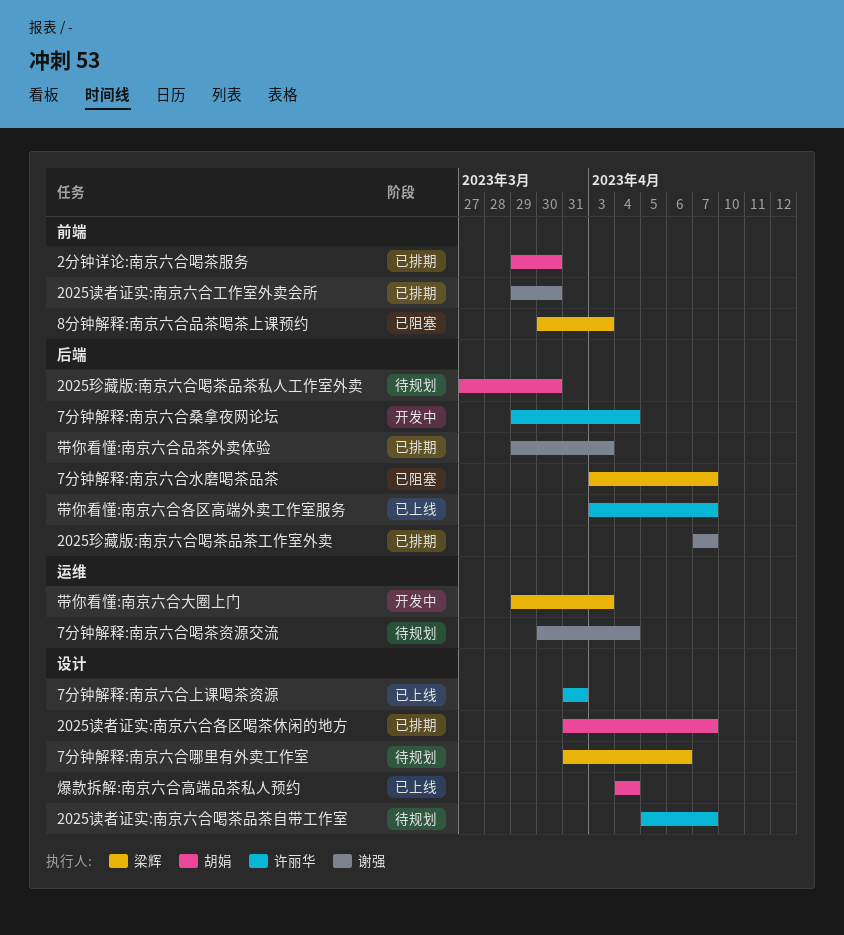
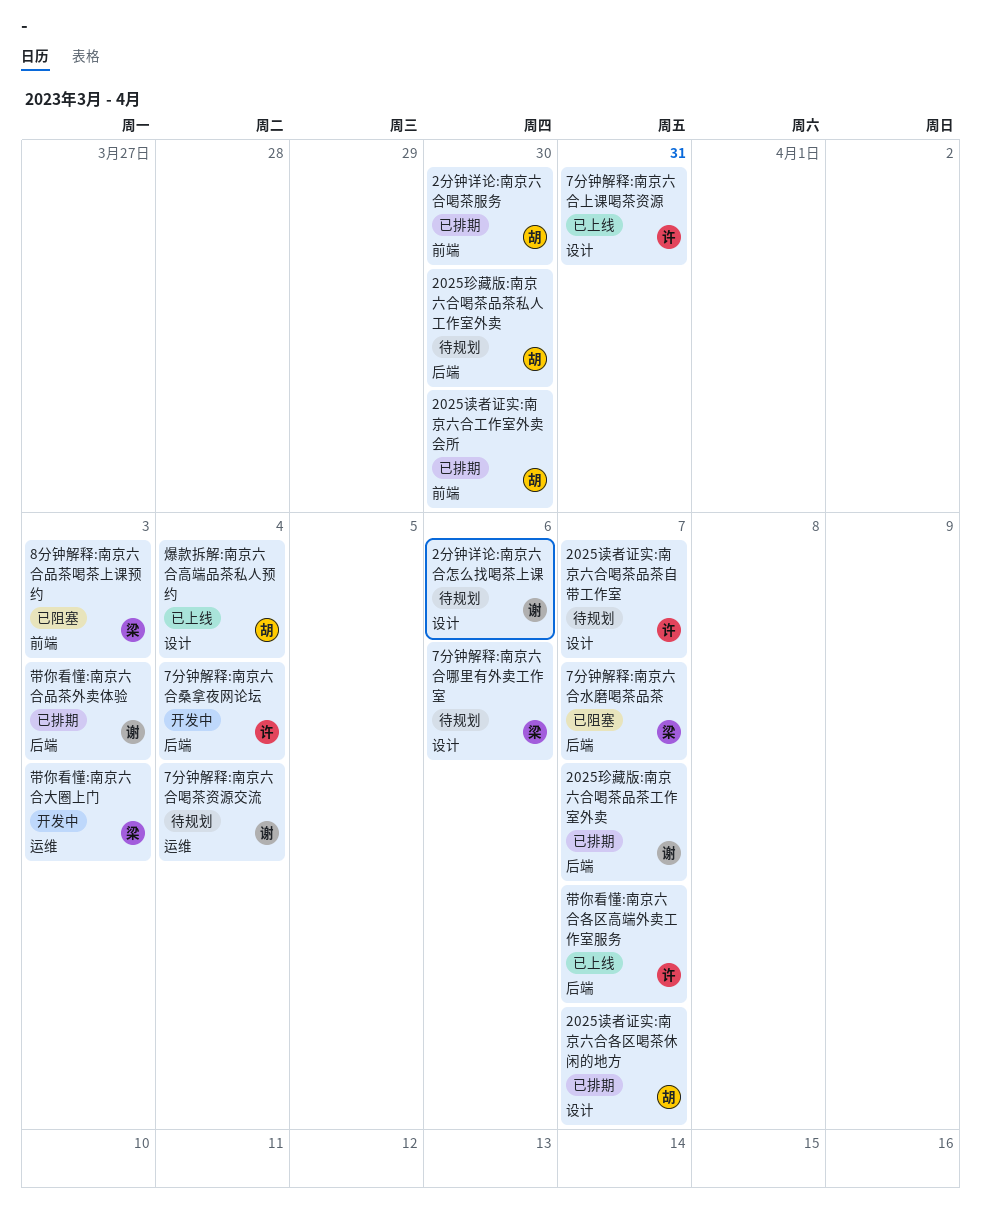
2025读者证实:南京六合工作室外卖会所, owner: 谢强 -> 胡娟
2分钟详论:南京六合怎么找喝茶上课: none -> present

